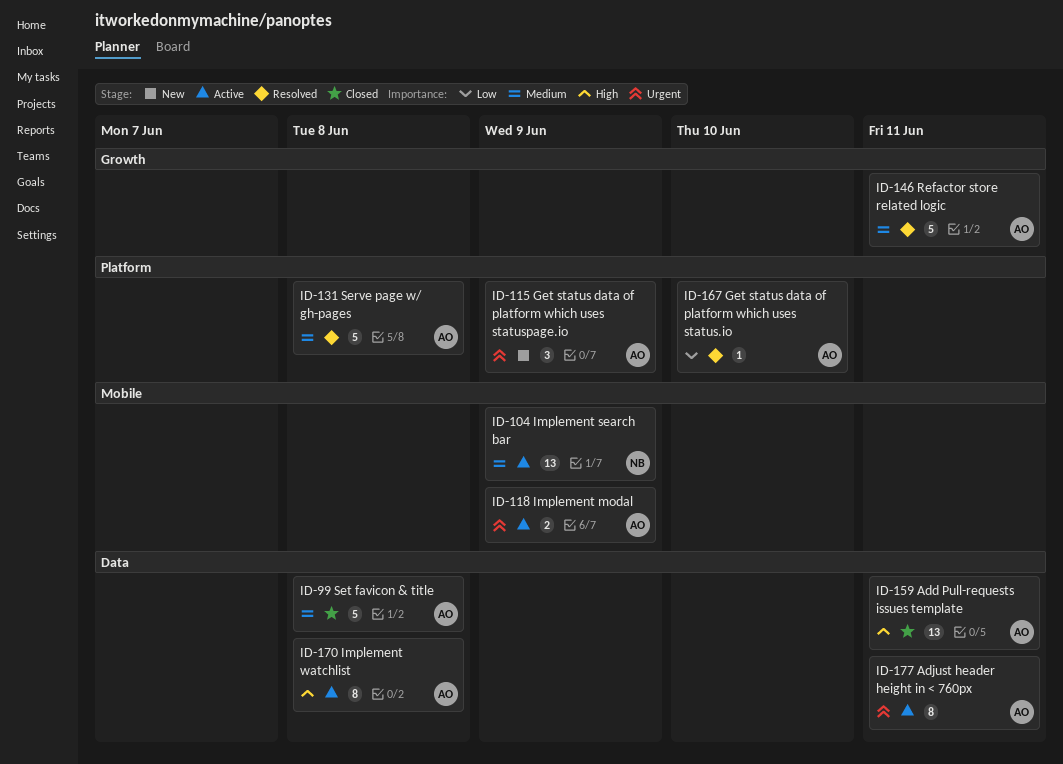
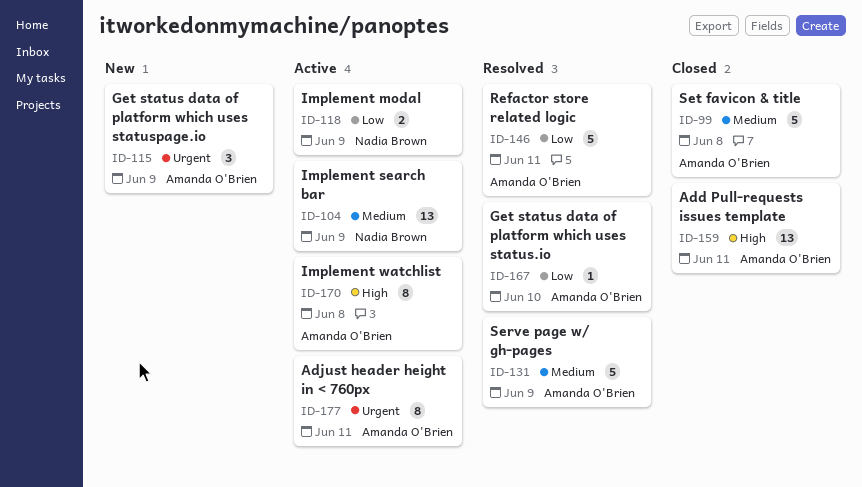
ID-118, owner: Amanda O'Brien -> Nadia Brown
ID-118, priority: Urgent -> Low
ID-131, due: Jun 8 -> Jun 9
ID-146, priority: Medium -> Low

